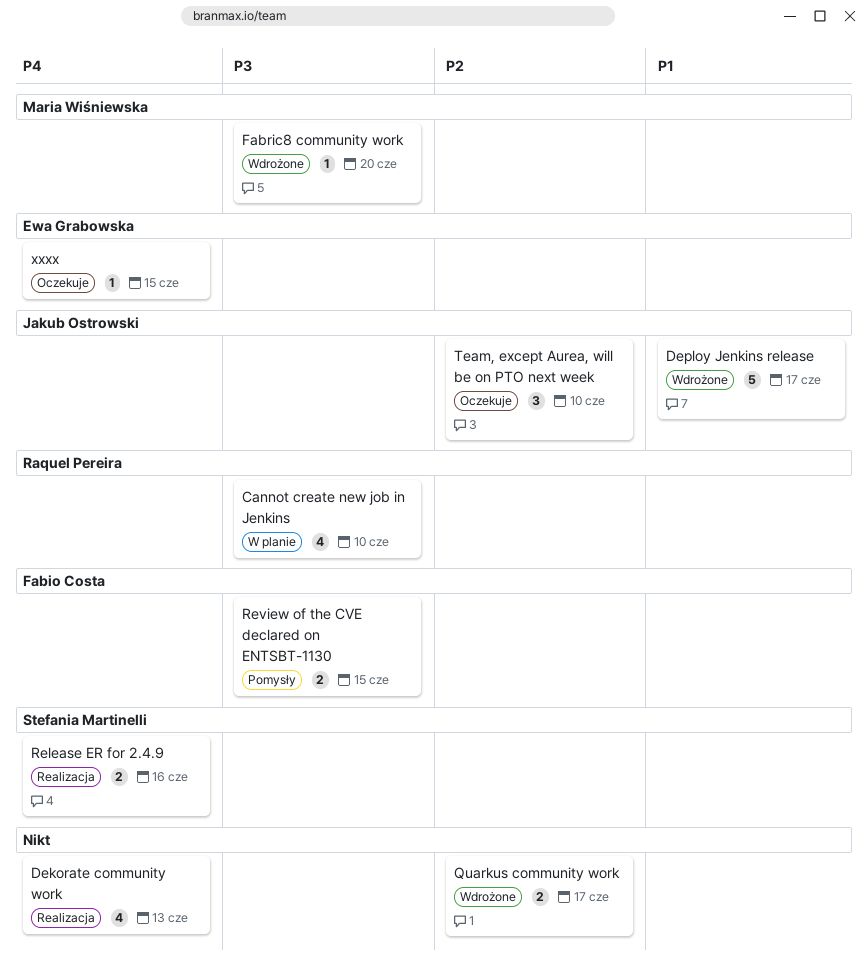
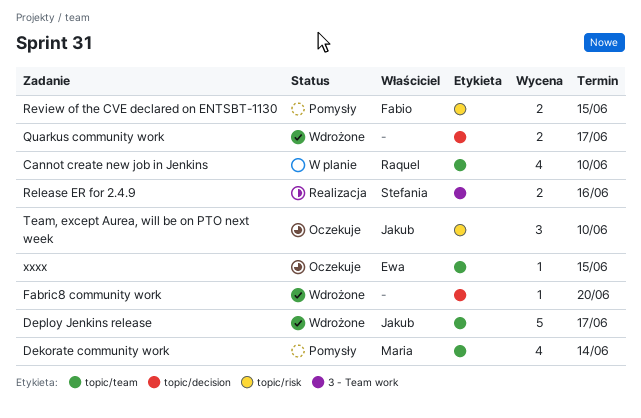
Dekorate community work, status: Realizacja -> Pomysły
Dekorate community work, owner: none -> Maria Wiśniewska
Dekorate community work, due: Jun 13 -> Jun 14
Fabric8 community work, owner: Maria Wiśniewska -> none

